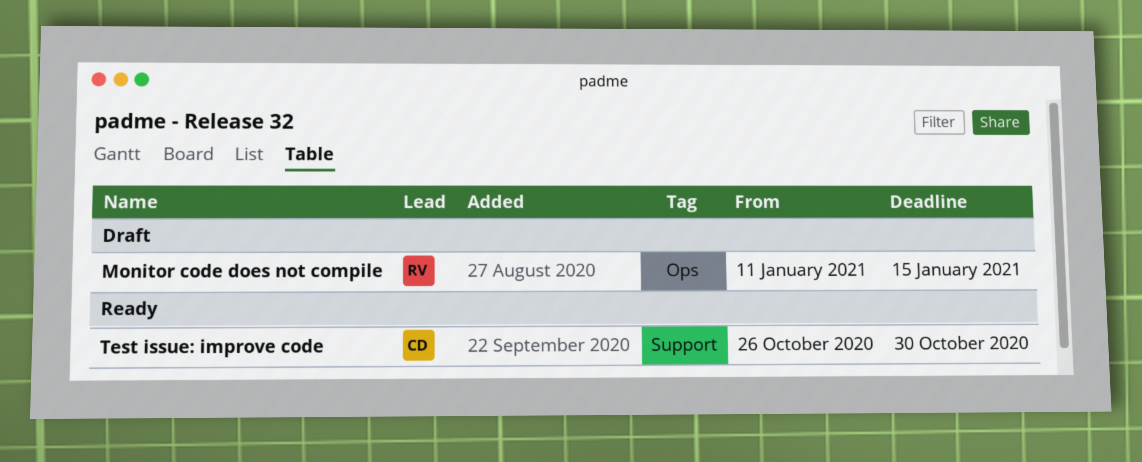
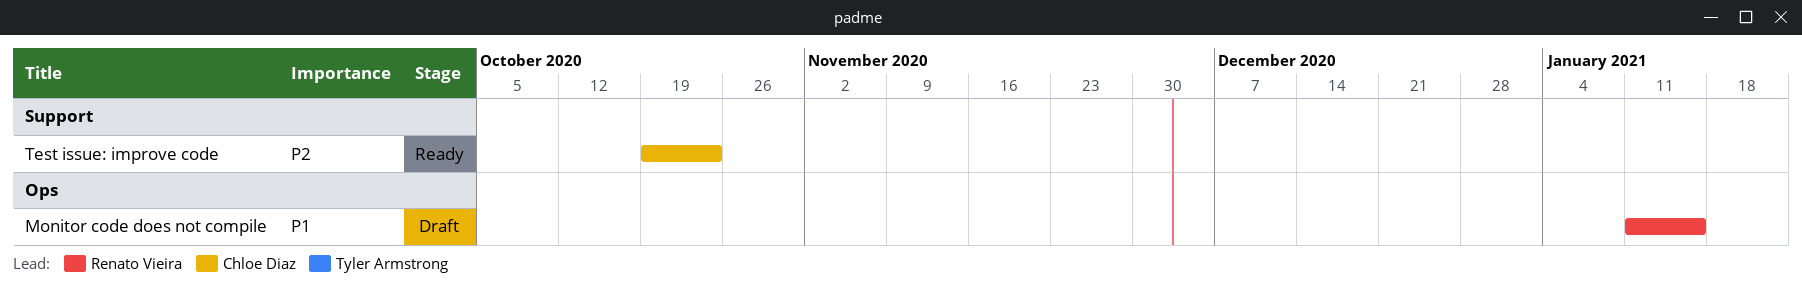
Test issue: improve code, start: Oct 26 -> Oct 19
Test issue: improve code, due: Oct 30 -> Oct 23

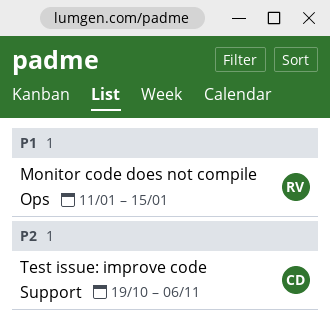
Test issue: improve code, due: Oct 23 -> Nov 6

